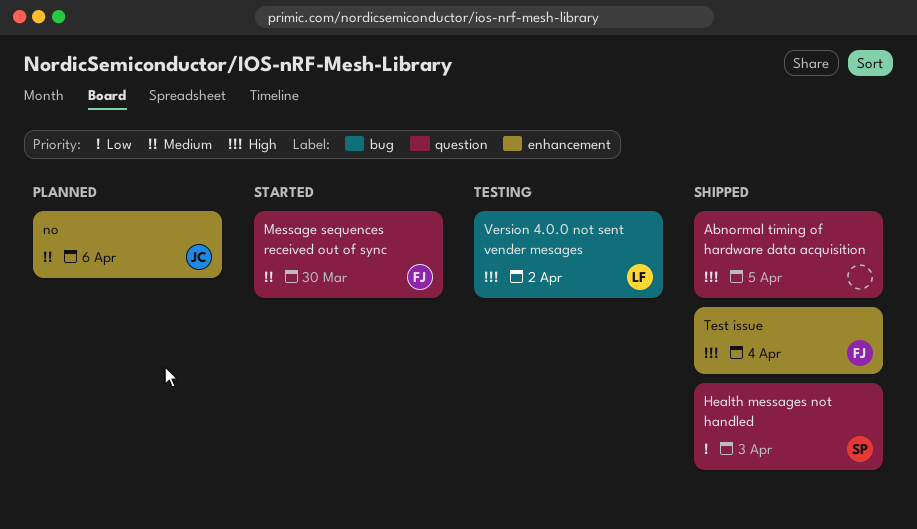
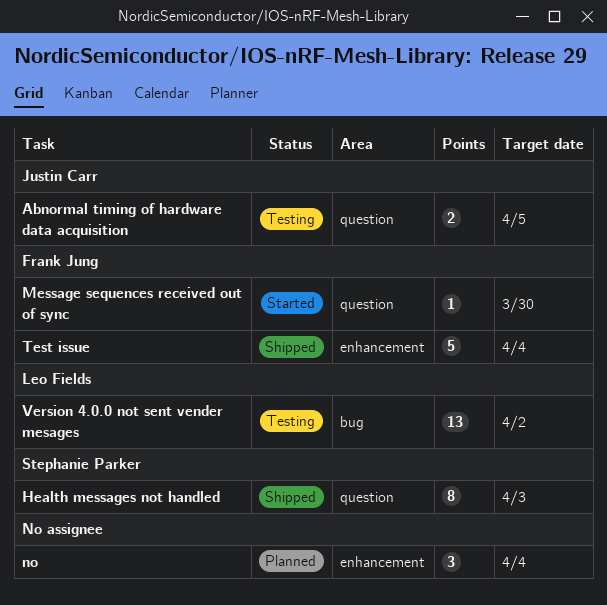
Abnormal timing of hardware data acquisition, status: Shipped -> Testing
Abnormal timing of hardware data acquisition, owner: none -> Justin Carr
no, owner: Justin Carr -> none
no, due: Apr 6 -> Apr 4

